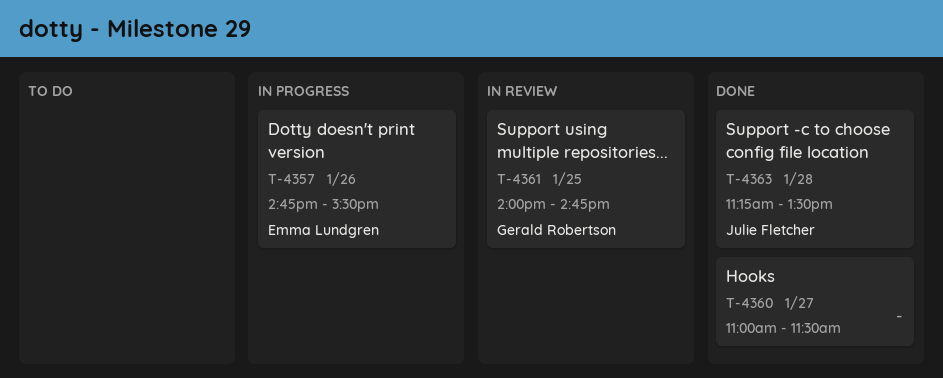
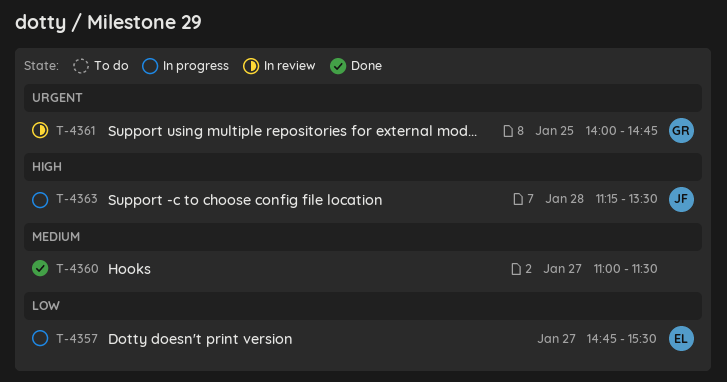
T-4357, day: Jan 26 -> Jan 27
T-4363, status: Done -> In progress

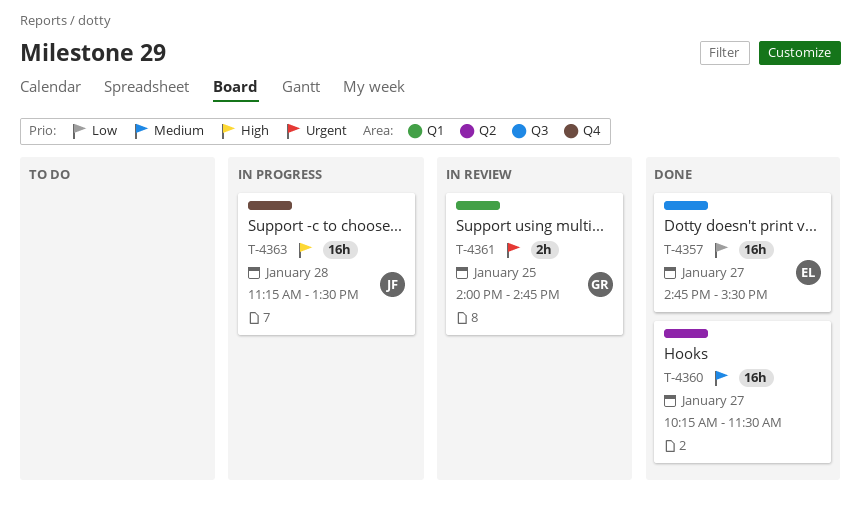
T-4357, status: In progress -> Done
T-4360, begins: 11:00 -> 10:15

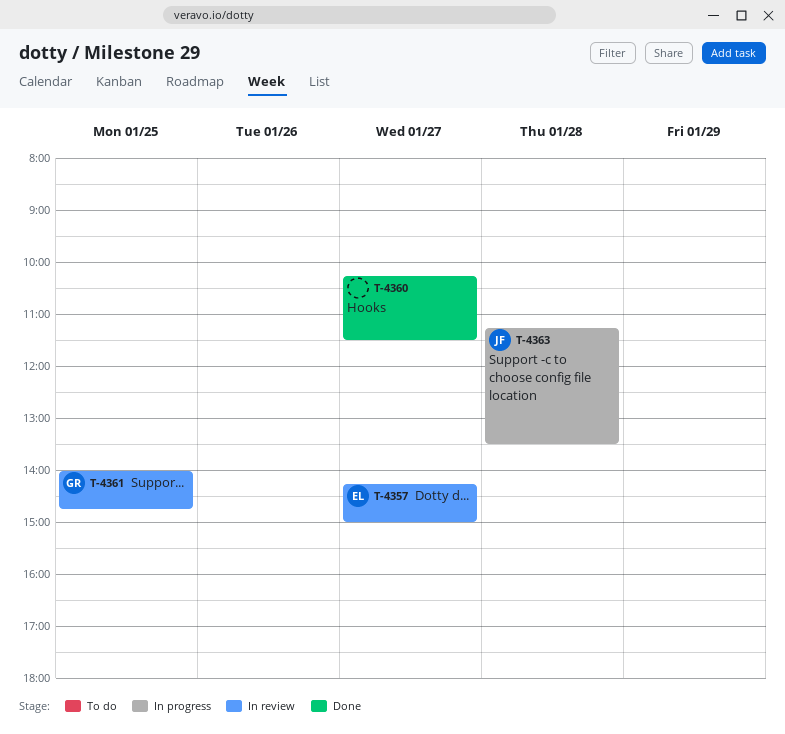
T-4357, status: Done -> In review
T-4357, begins: 14:45 -> 14:15
T-4357, ends: 15:30 -> 15:00

